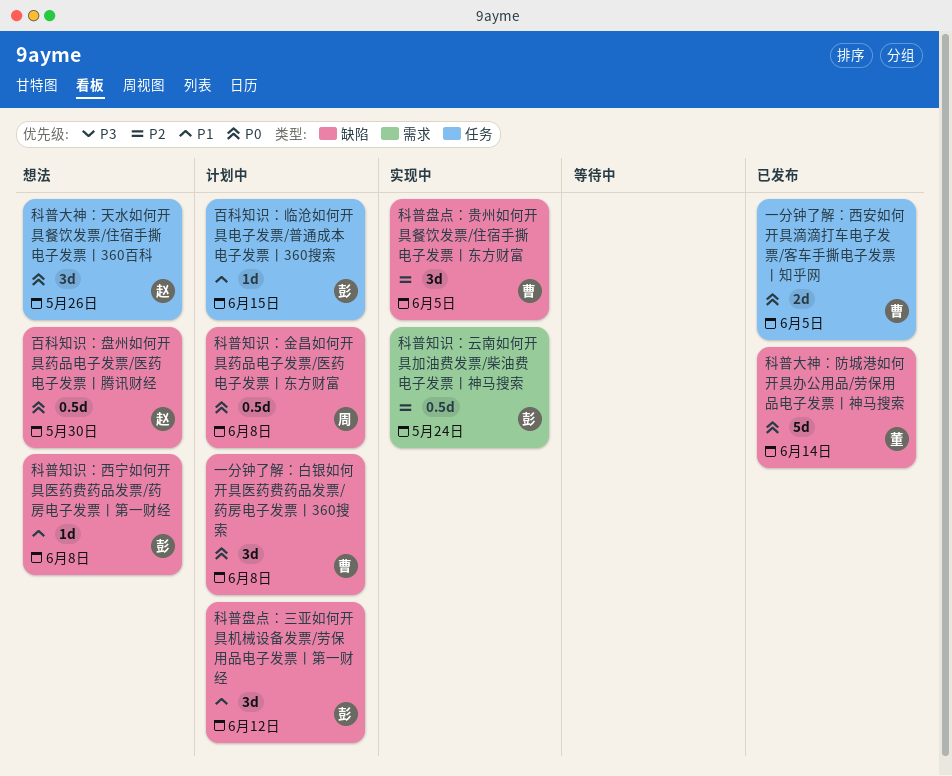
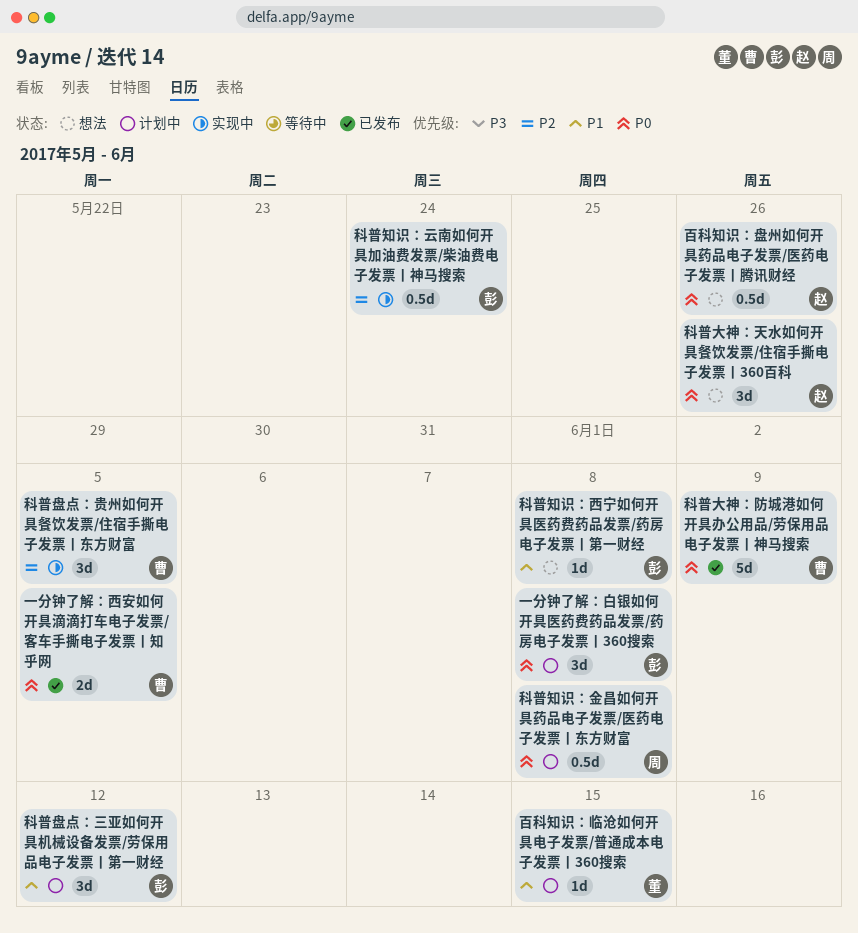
一分钟了解：白银如何开具医药费药品发票/药房电子发票丨360搜索, owner: 曹 -> 彭
百科知识：临沧如何开具电子发票/普通成本电子发票丨360搜索, owner: 彭 -> 董
百科知识：盘州如何开具药品电子发票/医药电子发票丨腾讯财经, due: May 30 -> May 26
科普大神：防城港如何开具办公用品/劳保用品电子发票丨神马搜索, owner: 董 -> 曹
科普大神：防城港如何开具办公用品/劳保用品电子发票丨神马搜索, due: Jun 14 -> Jun 9

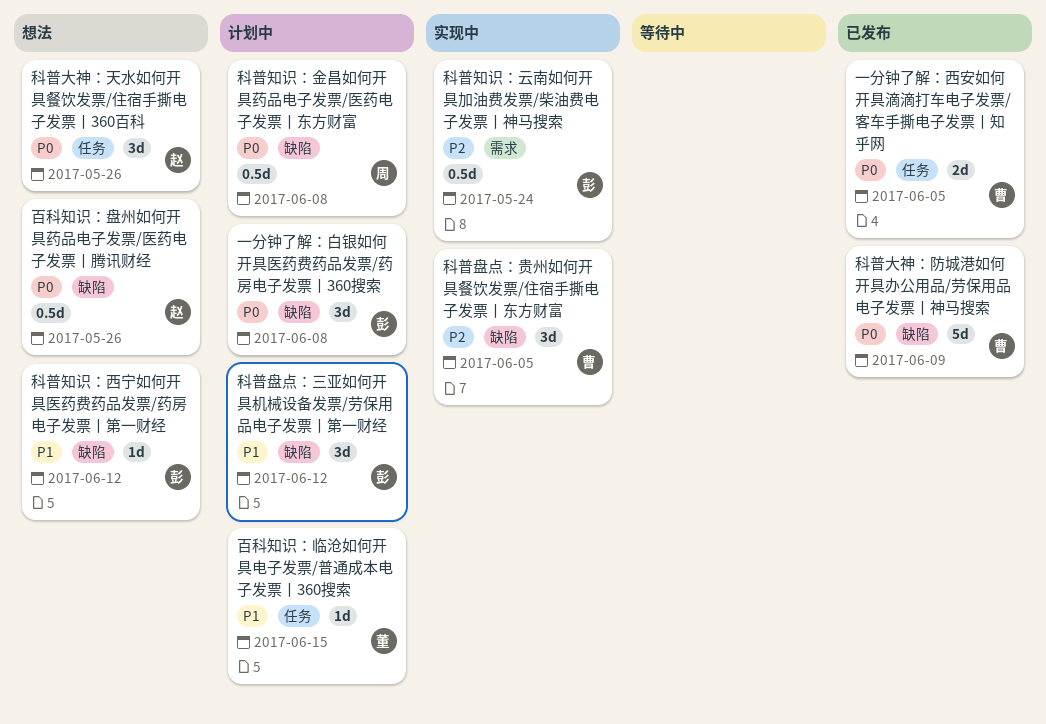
科普知识：西宁如何开具医药费药品发票/药房电子发票丨第一财经, due: Jun 8 -> Jun 12

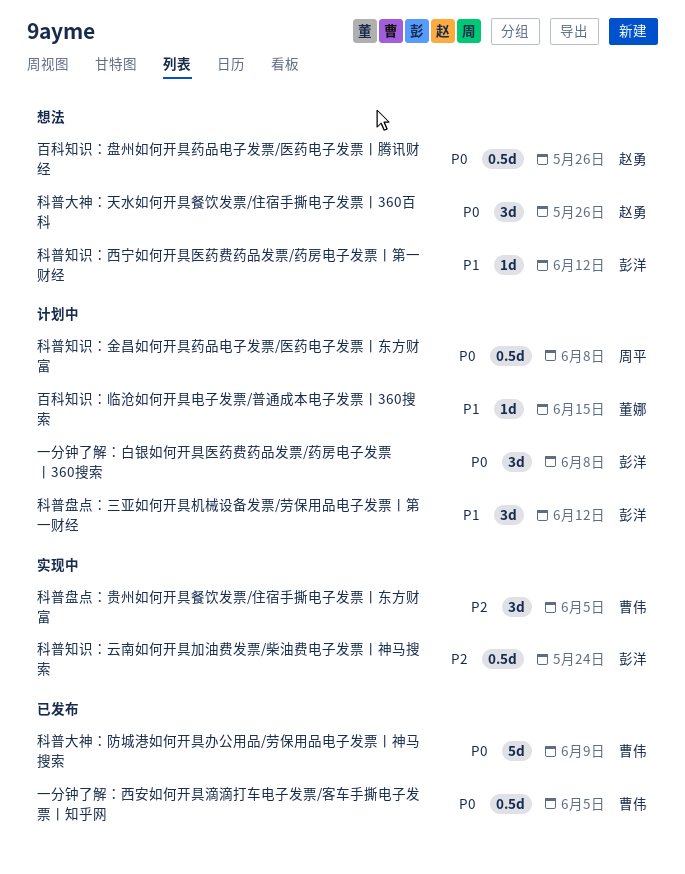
一分钟了解：西安如何开具滴滴打车电子发票/客车手撕电子发票丨知乎网, estimate: 2d -> 0.5d

